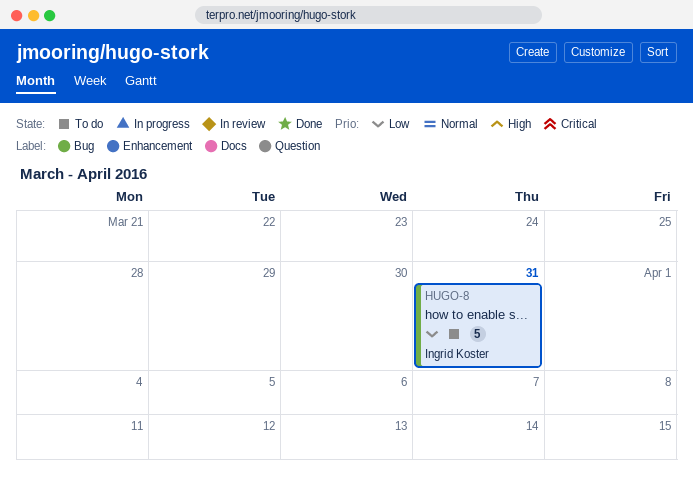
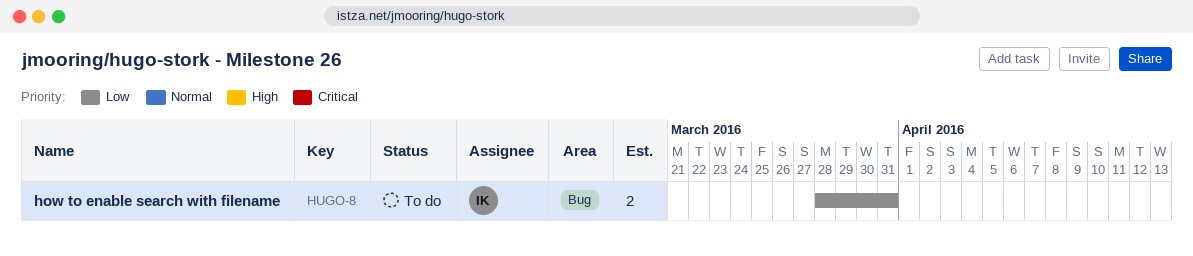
HUGO-8, estimate: 5 -> 2

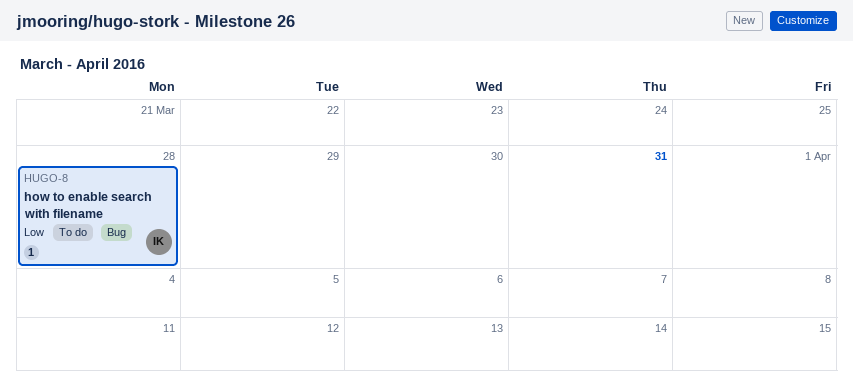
HUGO-8, estimate: 2 -> 1
HUGO-8, due: Mar 31 -> Mar 28

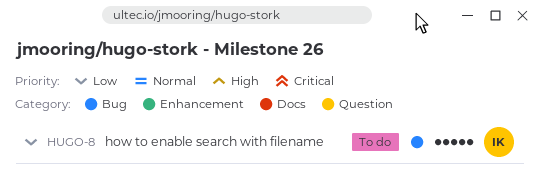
HUGO-8, estimate: 1 -> 5

